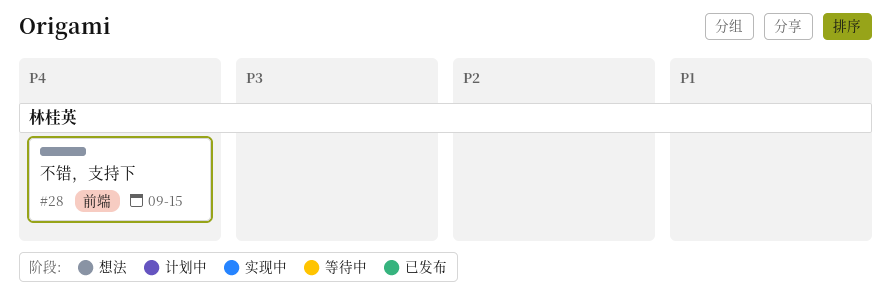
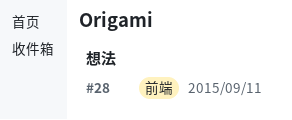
#28, due: Sep 15 -> Sep 11

